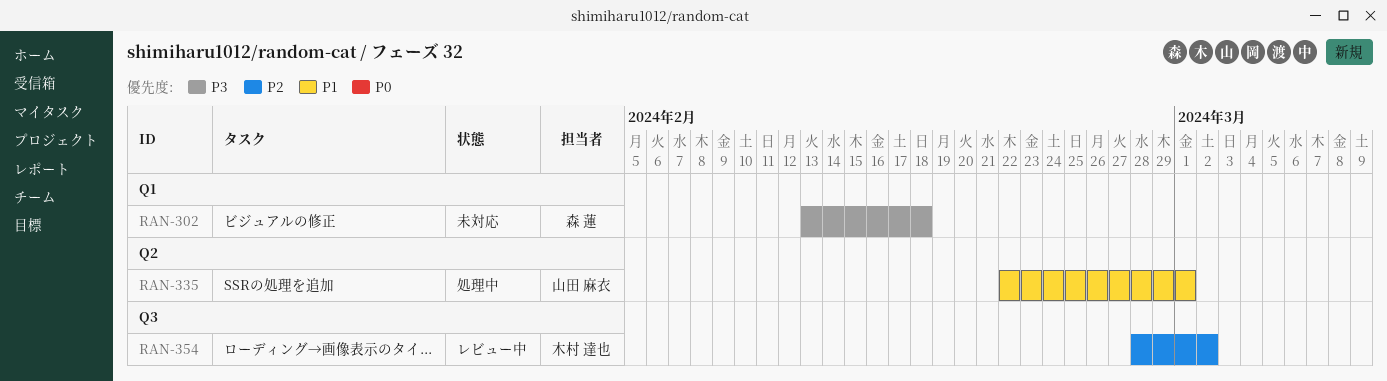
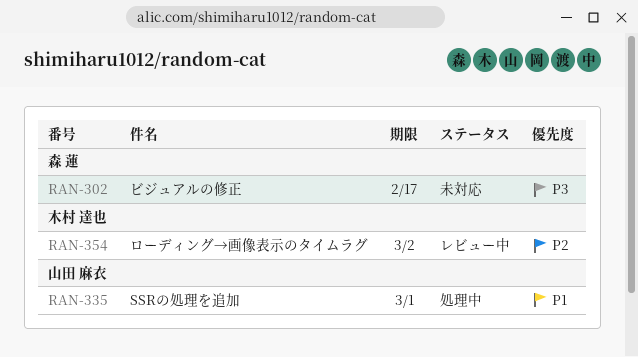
RAN-302, due: Feb 18 -> Feb 17

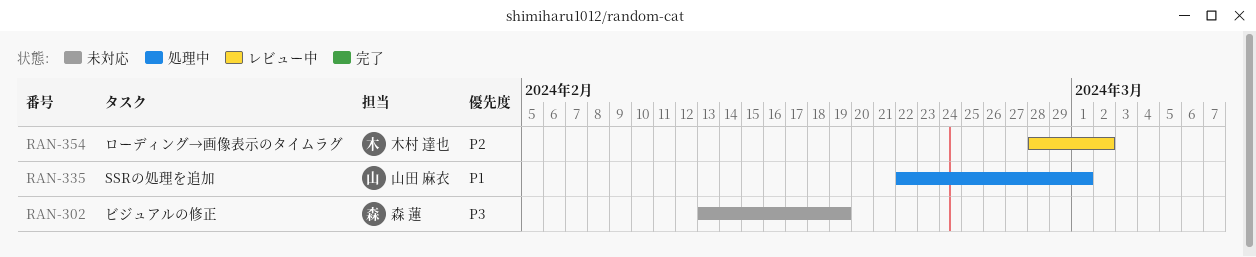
RAN-302, due: Feb 17 -> Feb 19

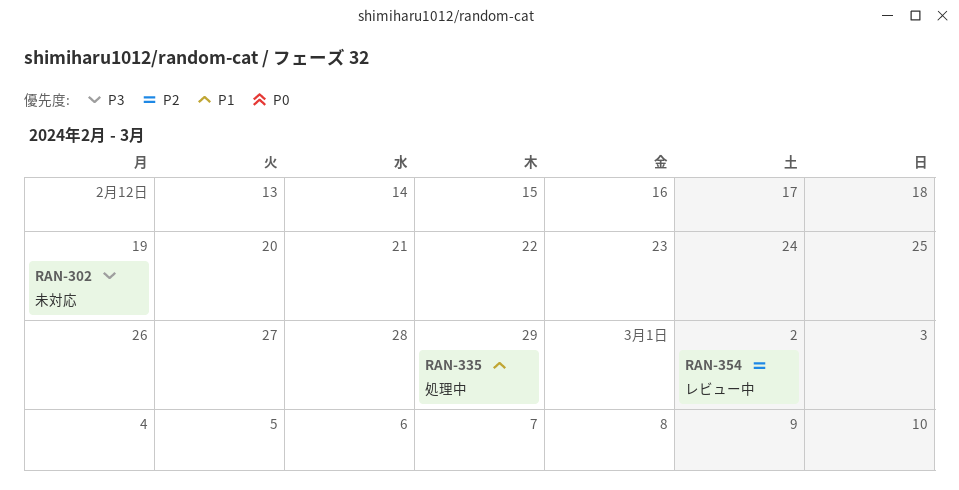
RAN-335, due: Mar 1 -> Feb 29

